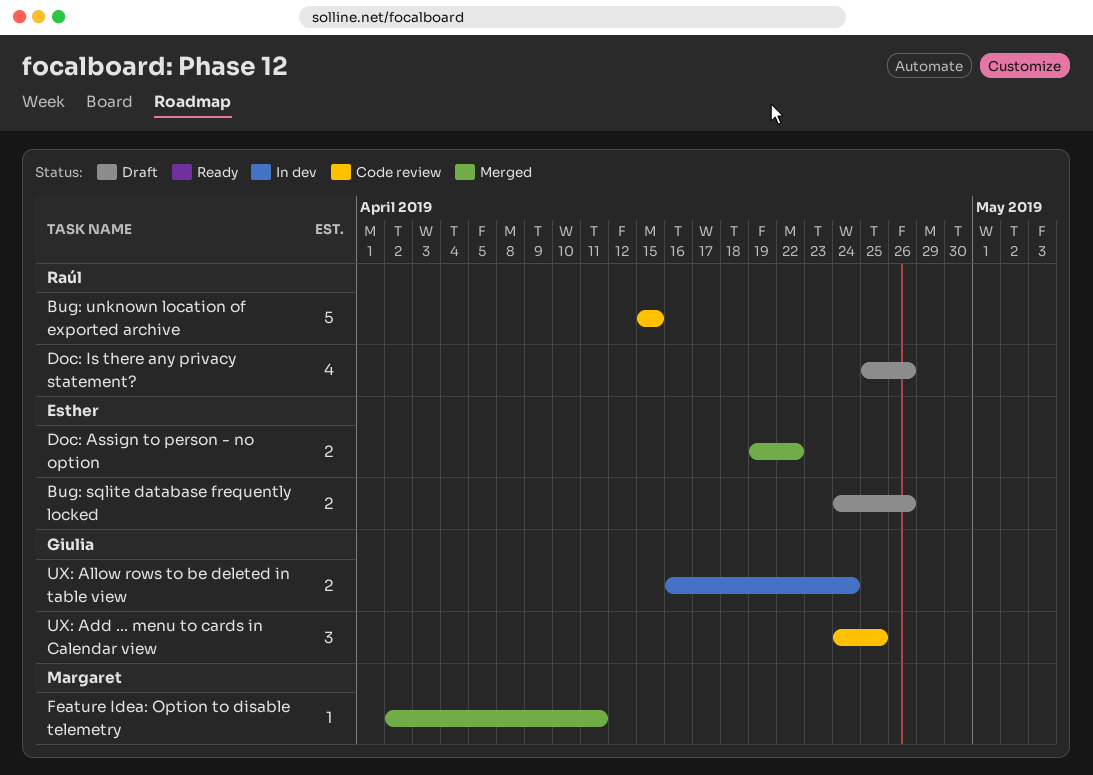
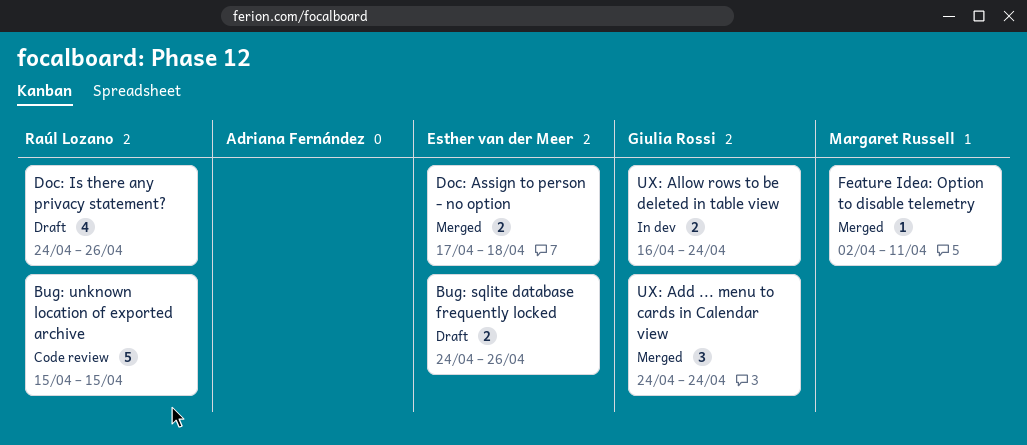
Doc: Assign to person - no option, start: Apr 19 -> Apr 17
Doc: Assign to person - no option, due: Apr 22 -> Apr 18
Doc: Is there any privacy statement?, start: Apr 25 -> Apr 24
UX: Add ... menu to cards in Calendar view, status: Code review -> Merged
UX: Add ... menu to cards in Calendar view, due: Apr 25 -> Apr 24

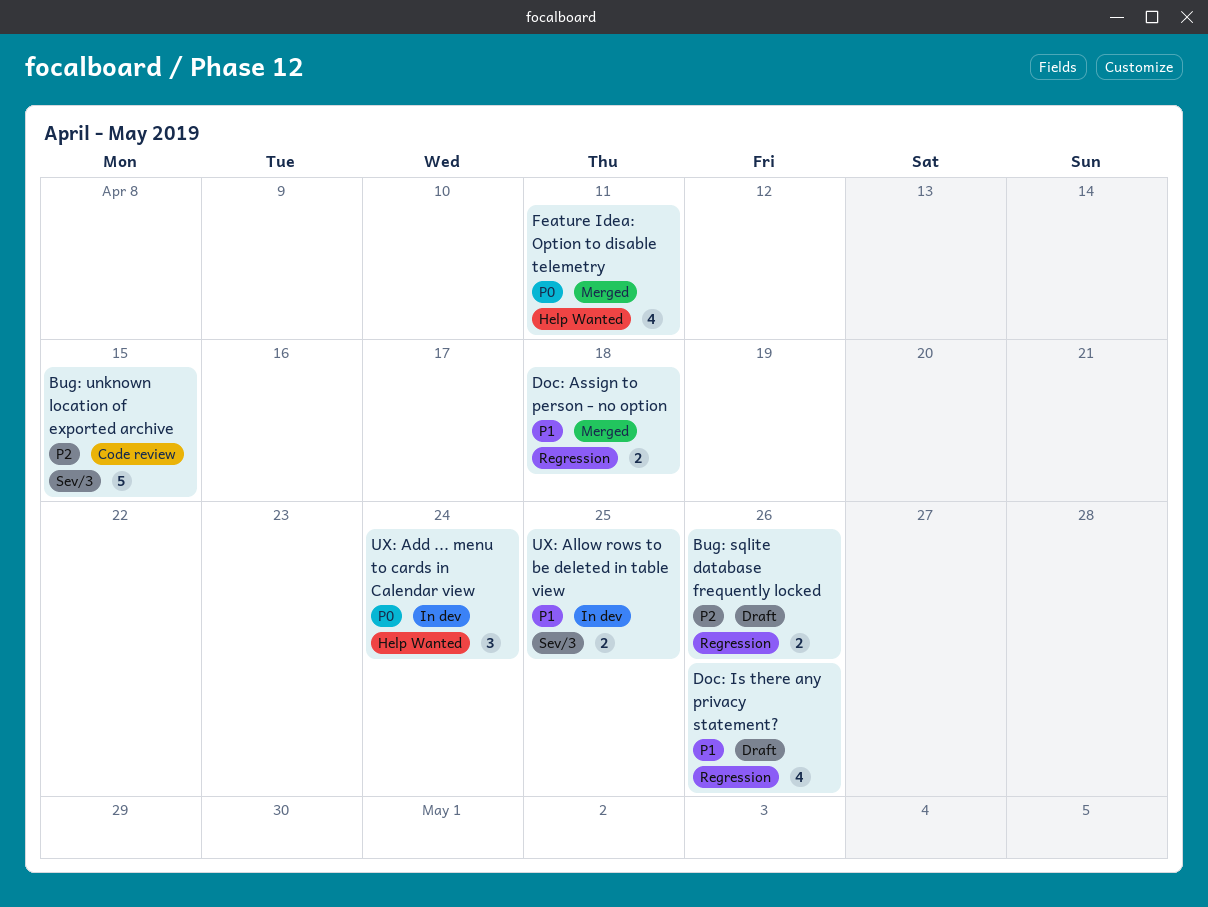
Feature Idea: Option to disable telemetry, estimate: 1 -> 4
UX: Add ... menu to cards in Calendar view, status: Merged -> In dev
UX: Allow rows to be deleted in table view, due: Apr 24 -> Apr 25

